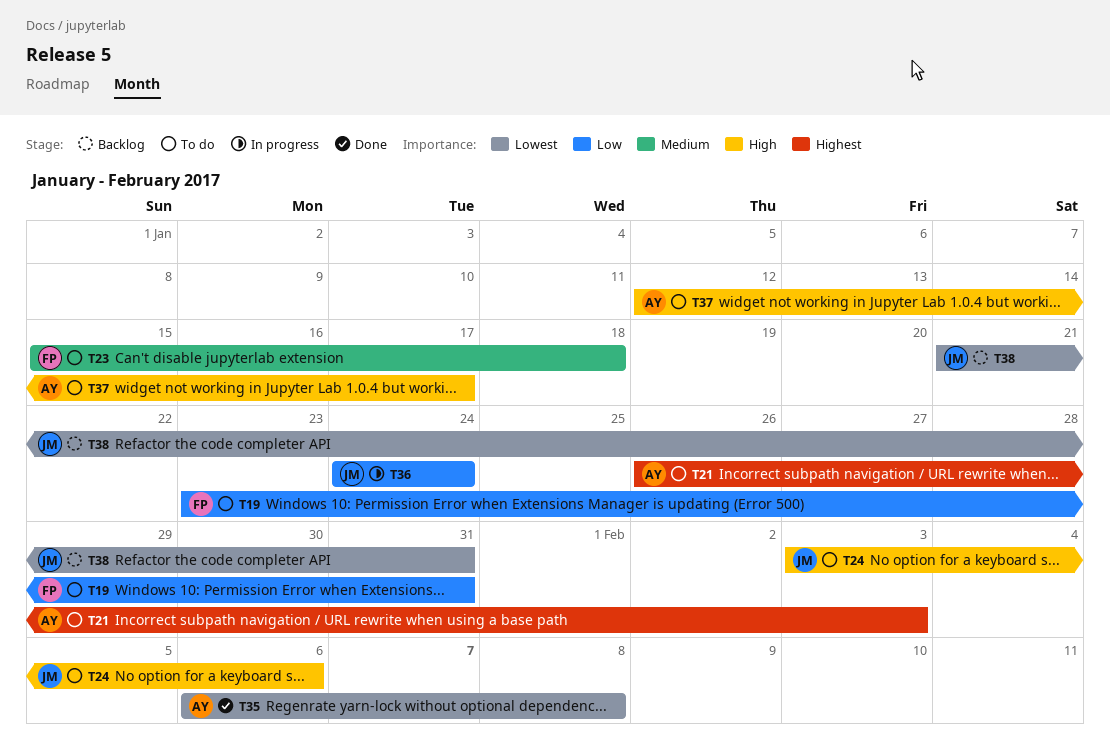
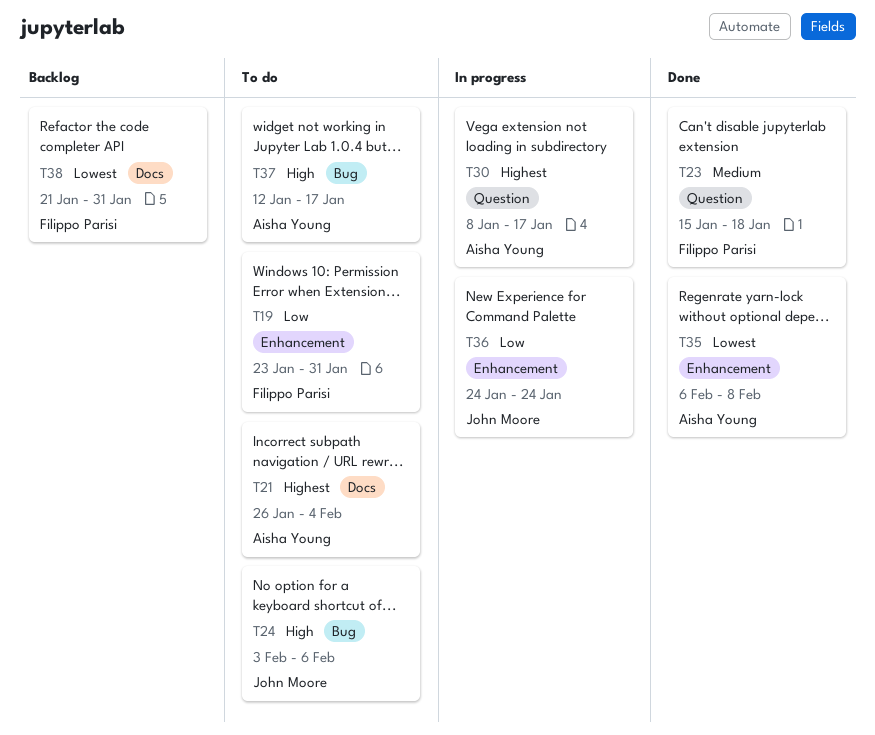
T21, due: Feb 3 -> Feb 4
T23, status: To do -> Done
T30: none -> present
T38, owner: John Moore -> Filippo Parisi

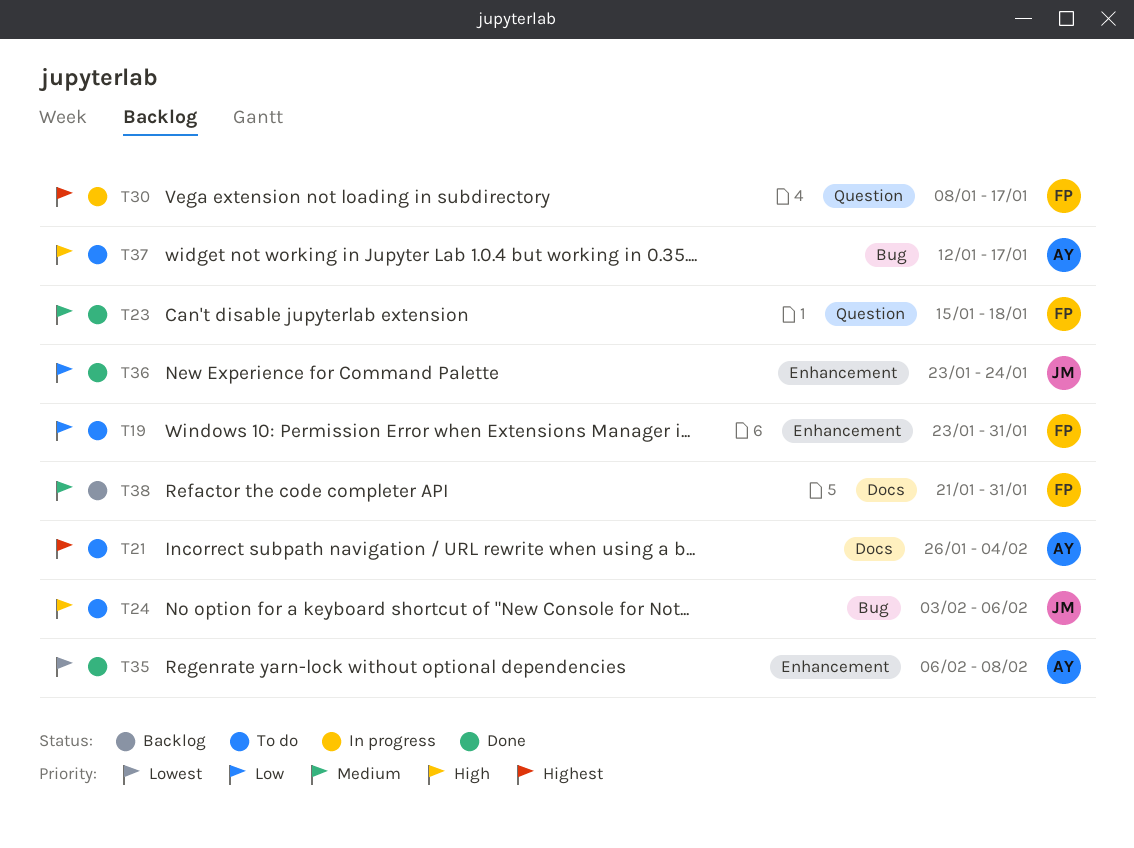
T30, owner: Aisha Young -> Filippo Parisi
T36, status: In progress -> Done
T36, start: Jan 24 -> Jan 23
T38, priority: Lowest -> Medium

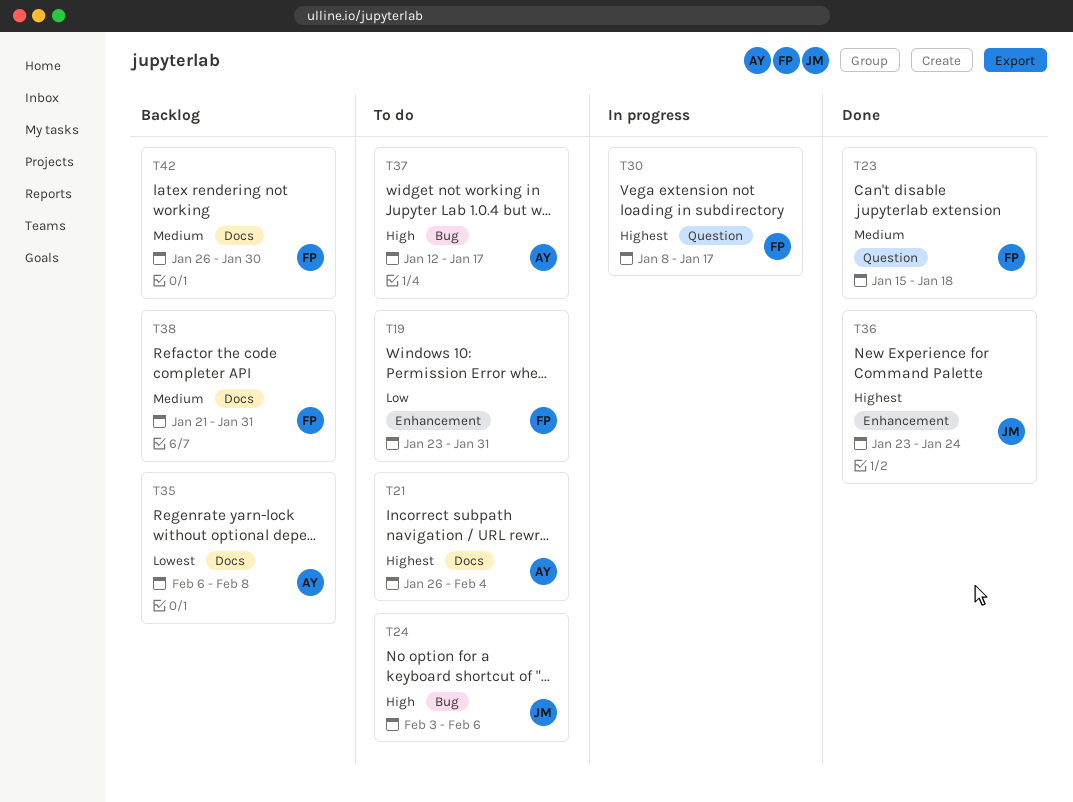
T35, status: Done -> Backlog
T35, label: Enhancement -> Docs
T36, priority: Low -> Highest
T42: none -> present

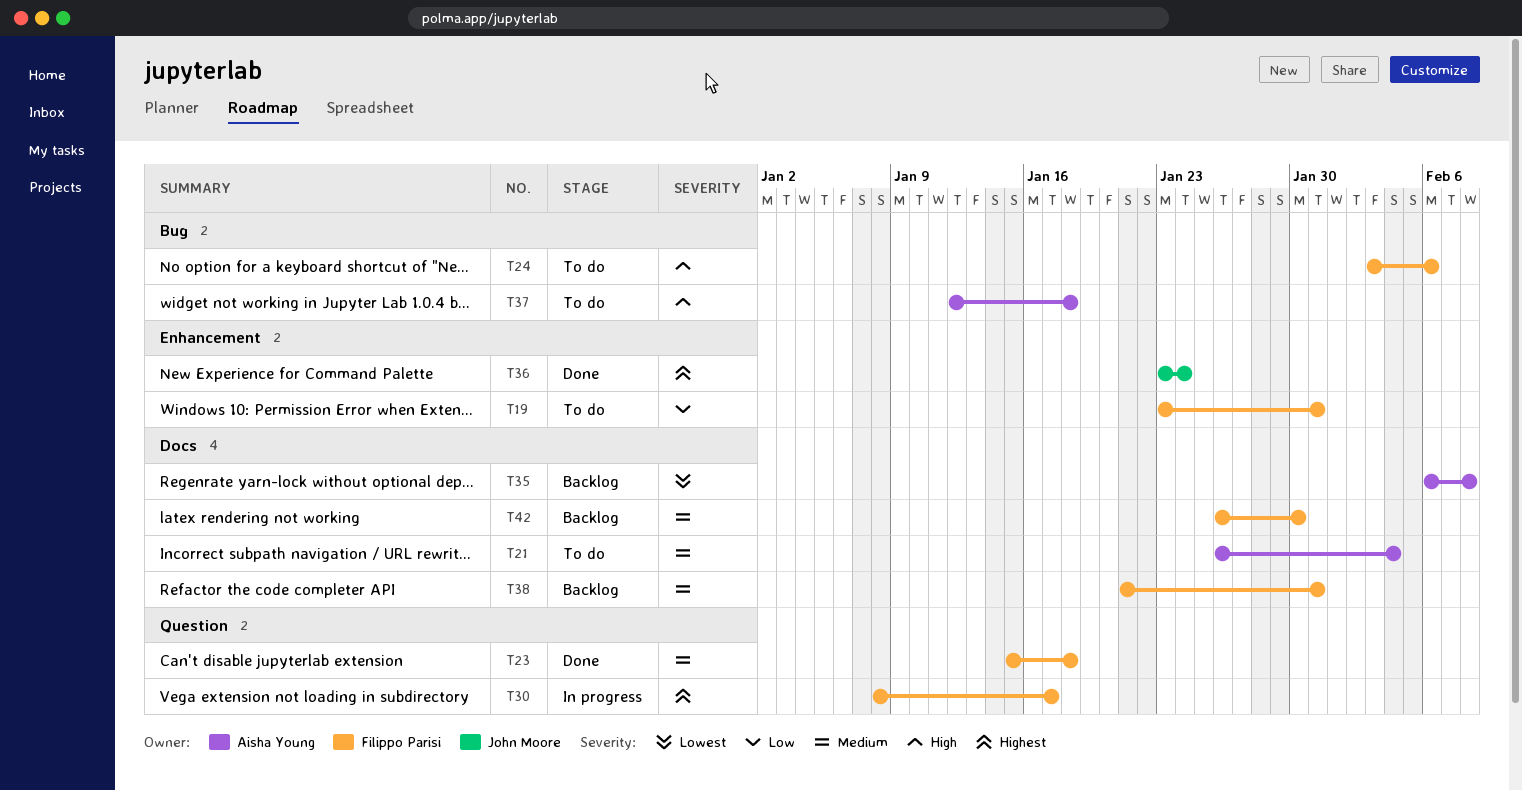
T21, priority: Highest -> Medium
T24, owner: John Moore -> Filippo Parisi
T37, due: Jan 17 -> Jan 18

